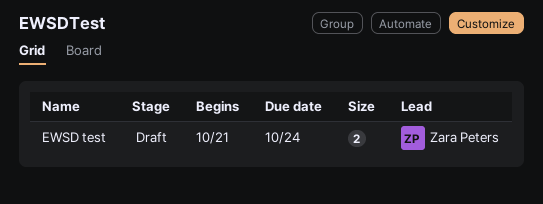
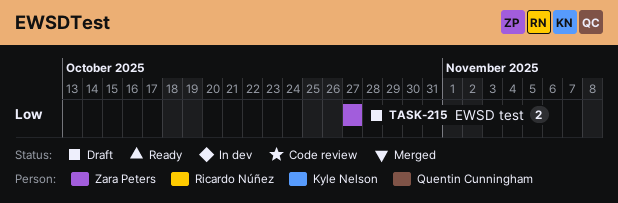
EWSD test, start: Oct 21 -> Oct 27
EWSD test, due: Oct 24 -> Oct 27

